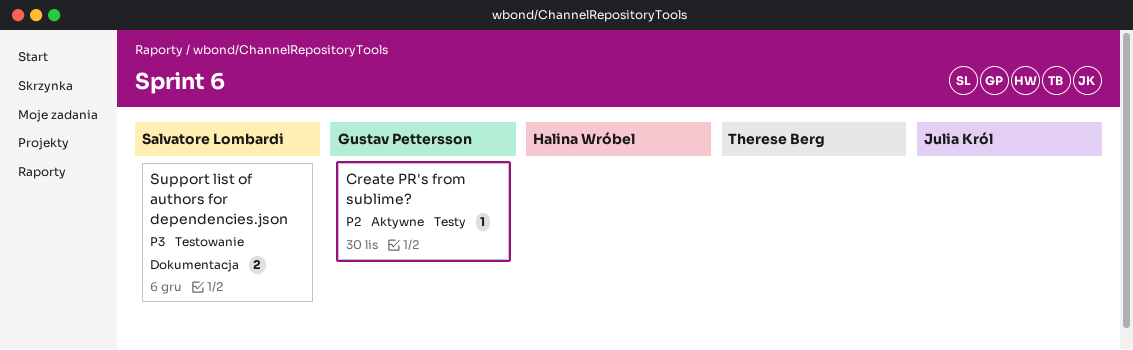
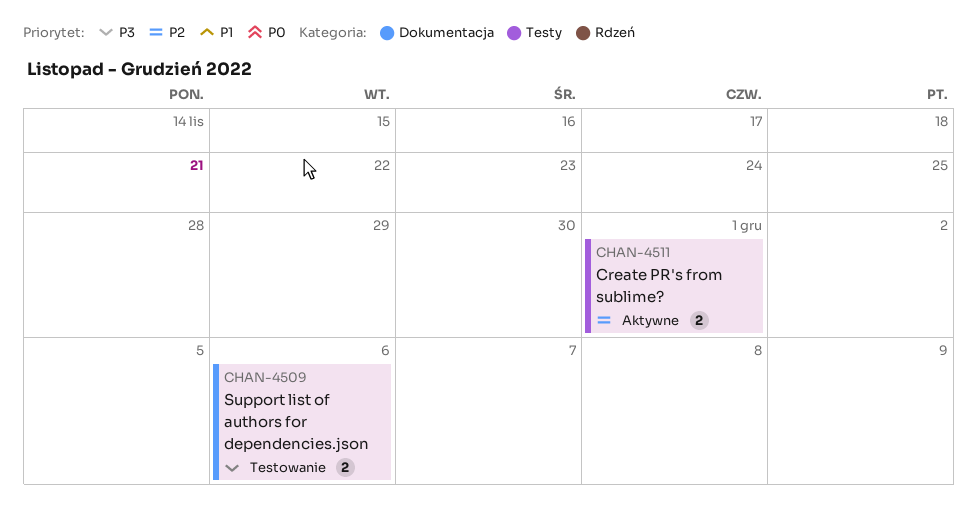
Create PR's from sublime?, estimate: 1 -> 2
Create PR's from sublime?, due: Nov 30 -> Dec 1

